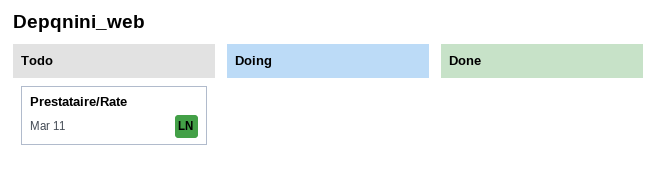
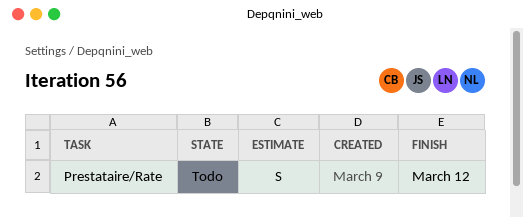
Prestataire/Rate, due: Mar 11 -> Mar 12

